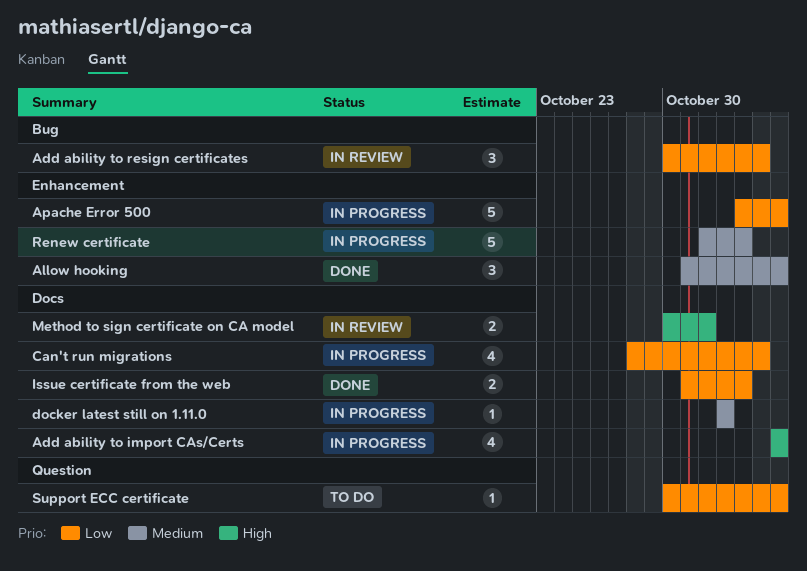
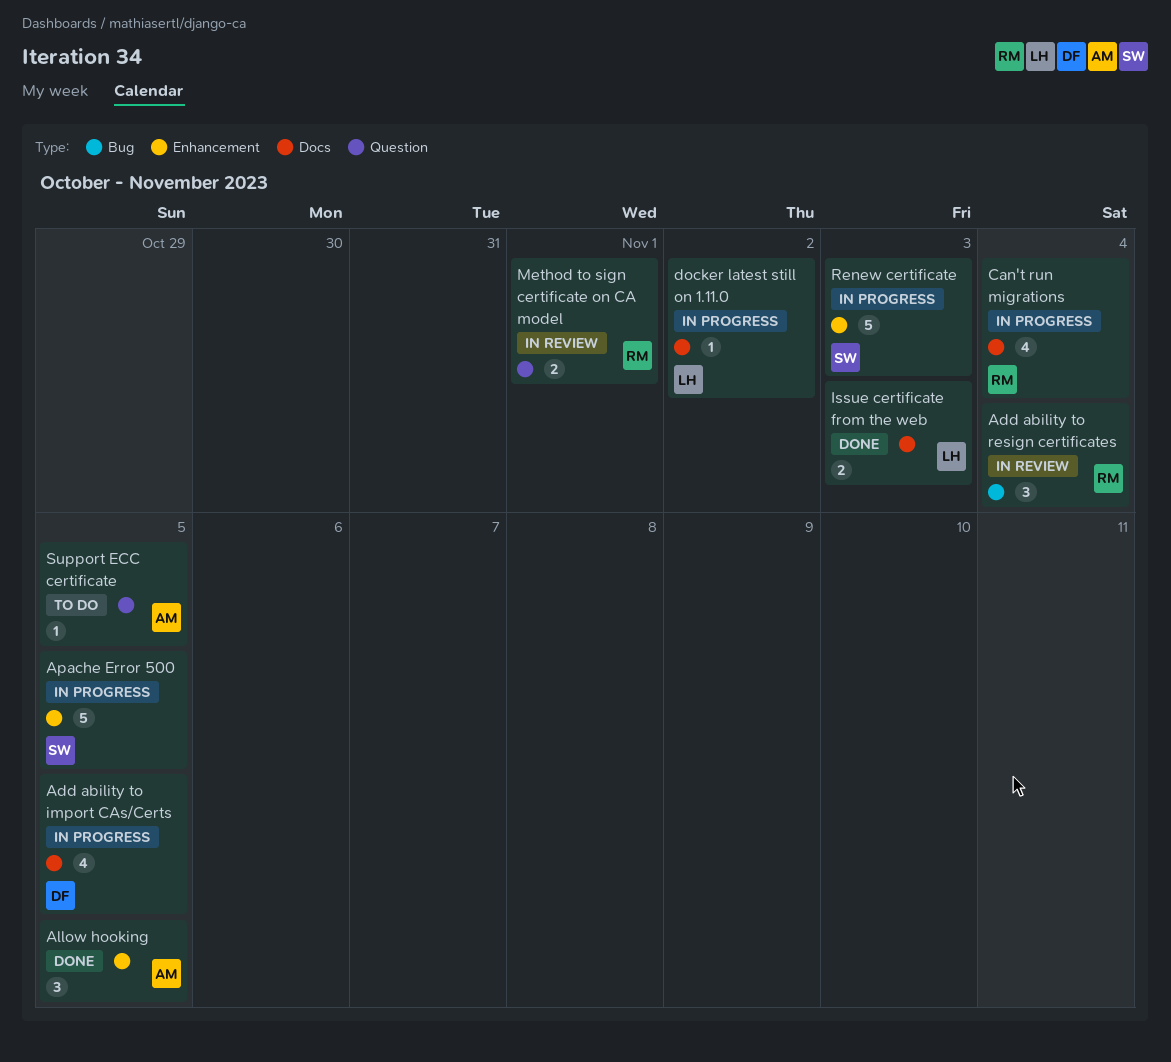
Method to sign certificate on CA model, label: Docs -> Question

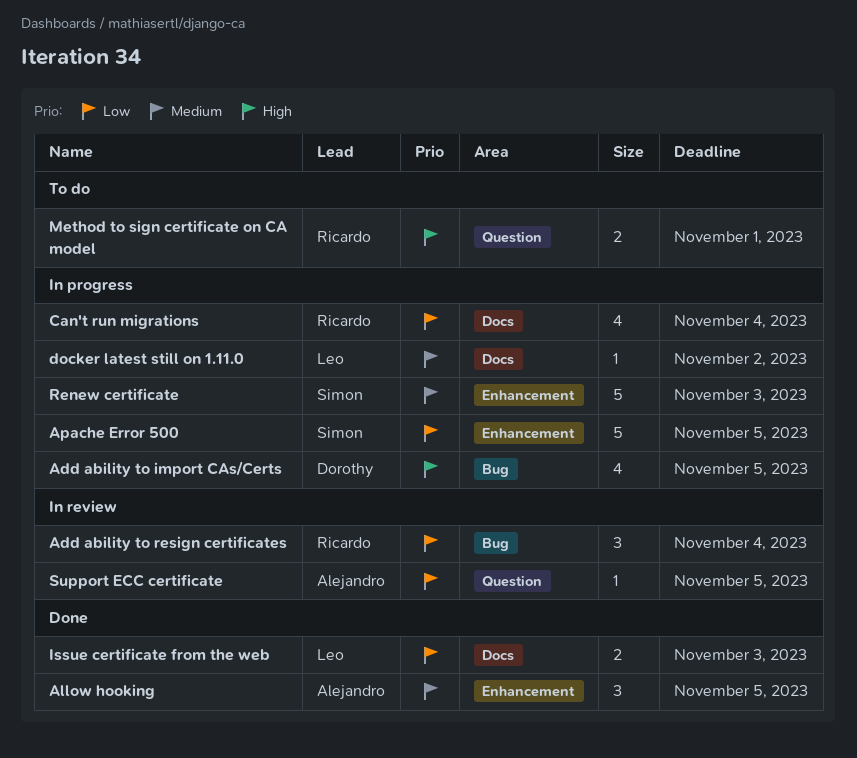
Add ability to import CAs/Certs, label: Docs -> Bug
Method to sign certificate on CA model, status: In review -> To do
Support ECC certificate, status: To do -> In review

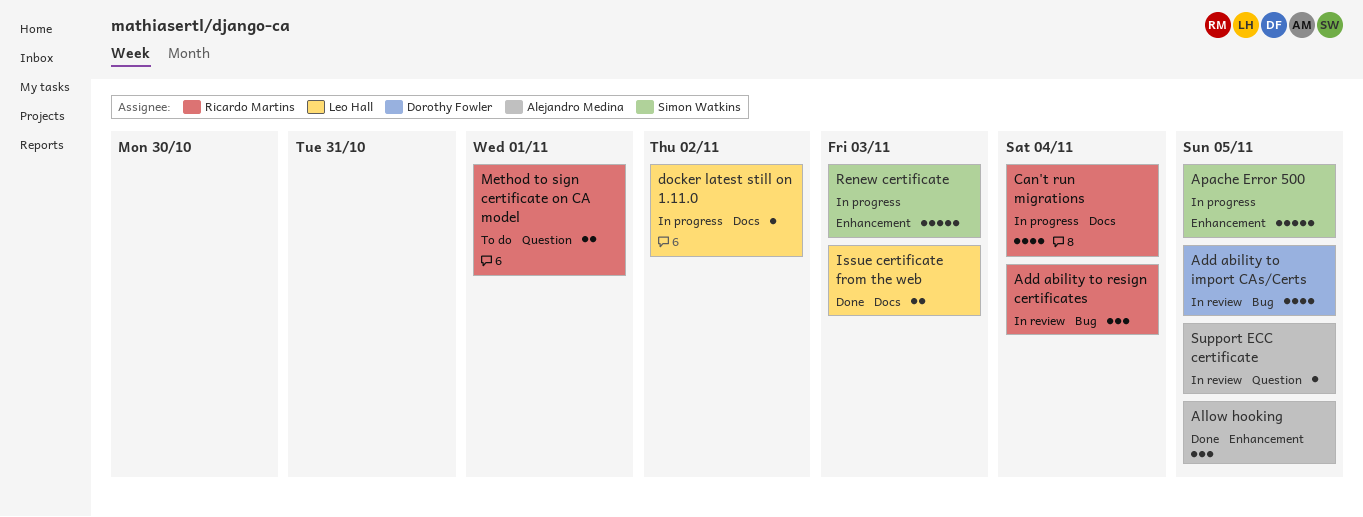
Add ability to import CAs/Certs, status: In progress -> In review

